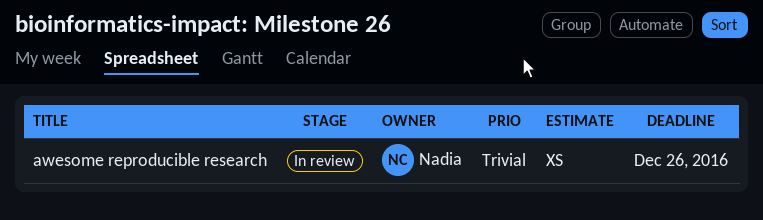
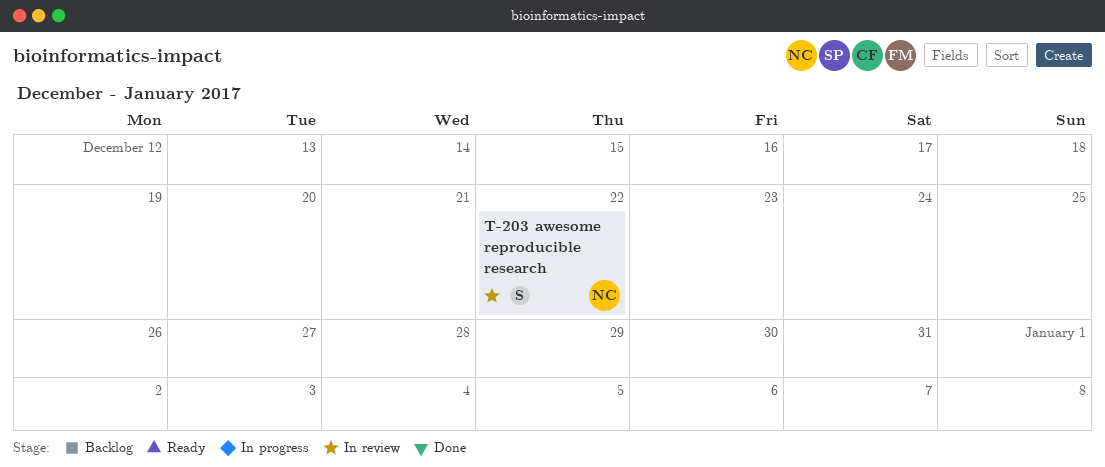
awesome reproducible research, estimate: XS -> S
awesome reproducible research, due: Dec 26 -> Dec 22

